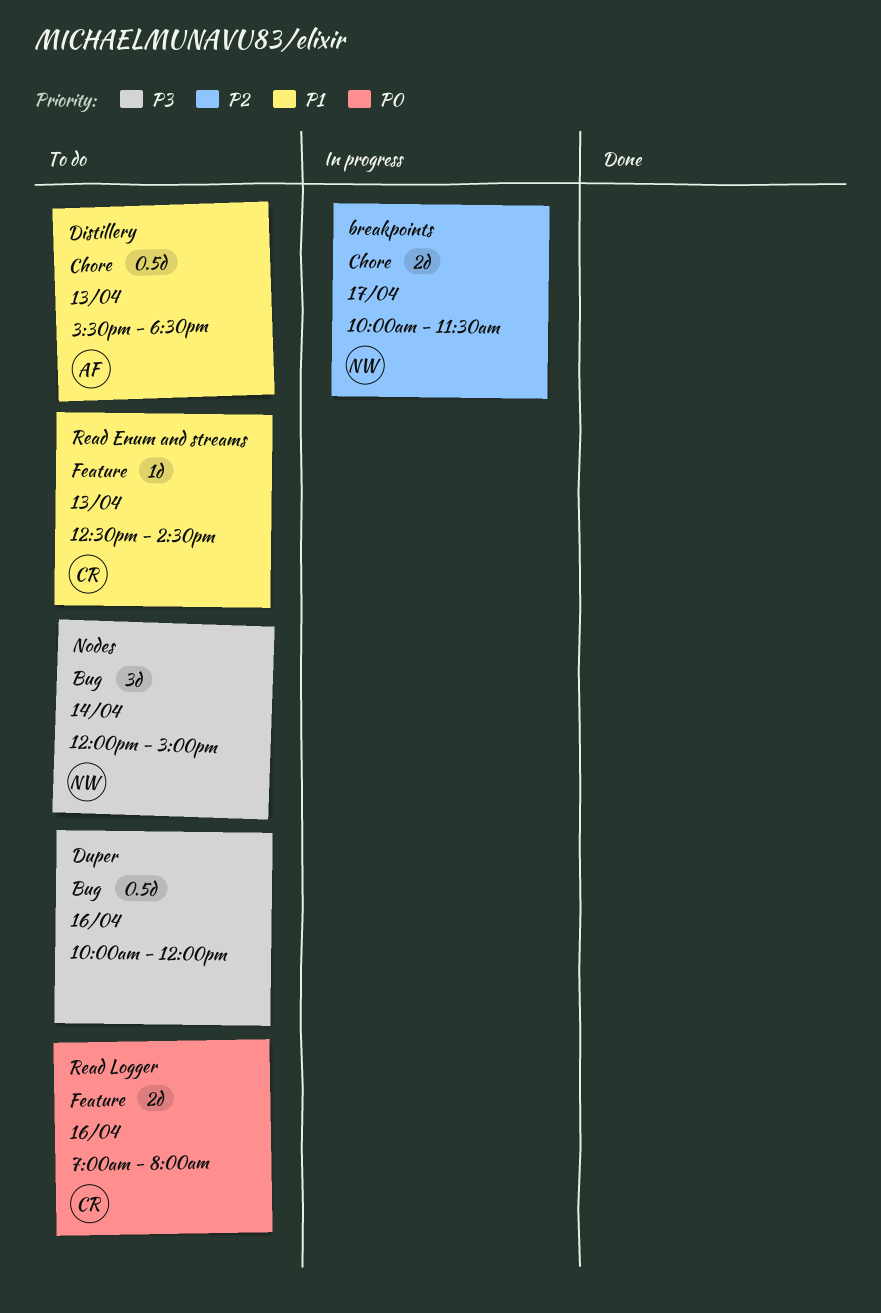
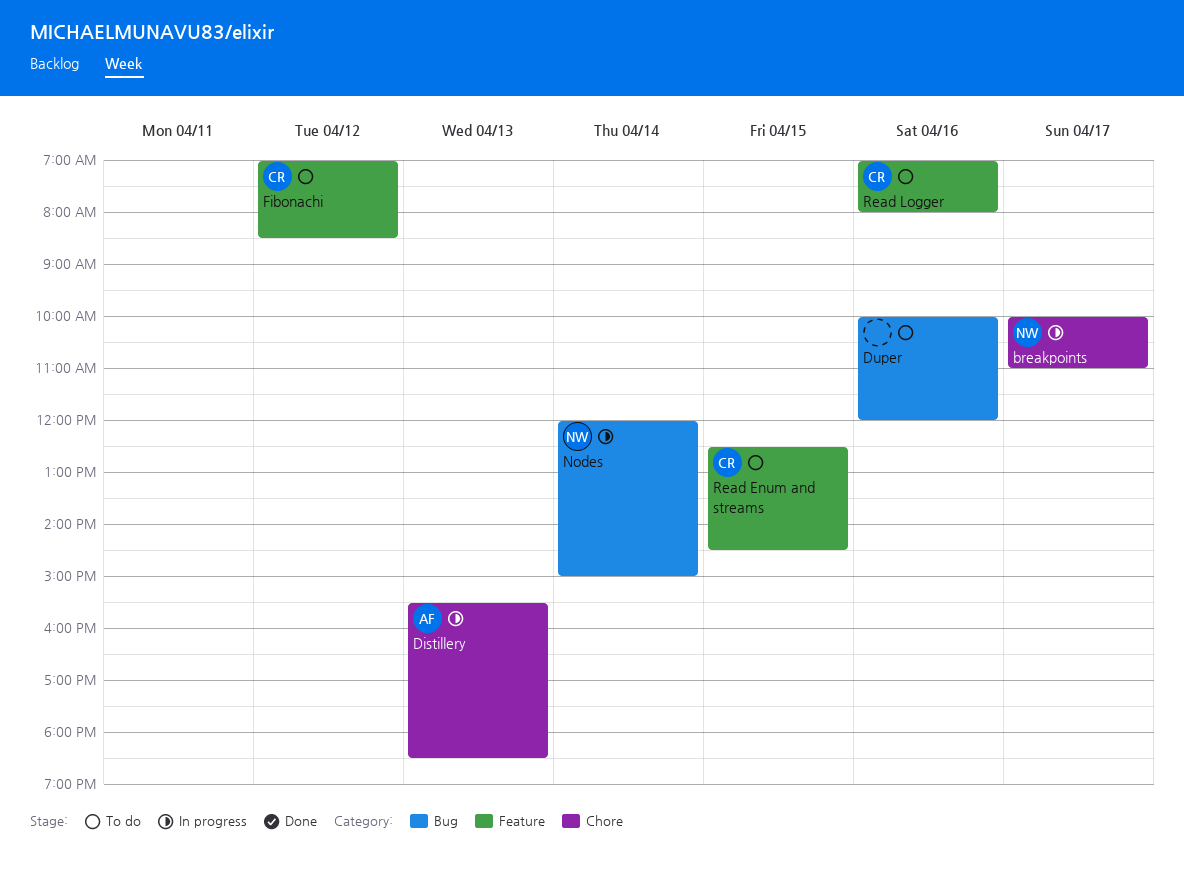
breakpoints, ends: 11:30 -> 11:00
Distillery, status: To do -> In progress
Fibonachi: none -> present
Nodes, status: To do -> In progress
Read Enum and streams, day: Apr 13 -> Apr 15

